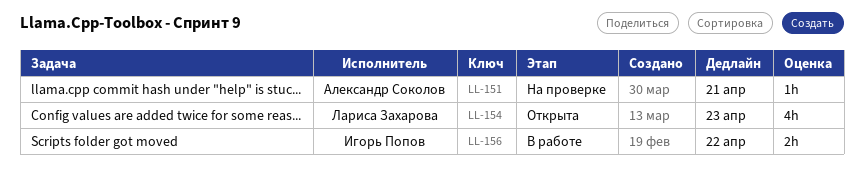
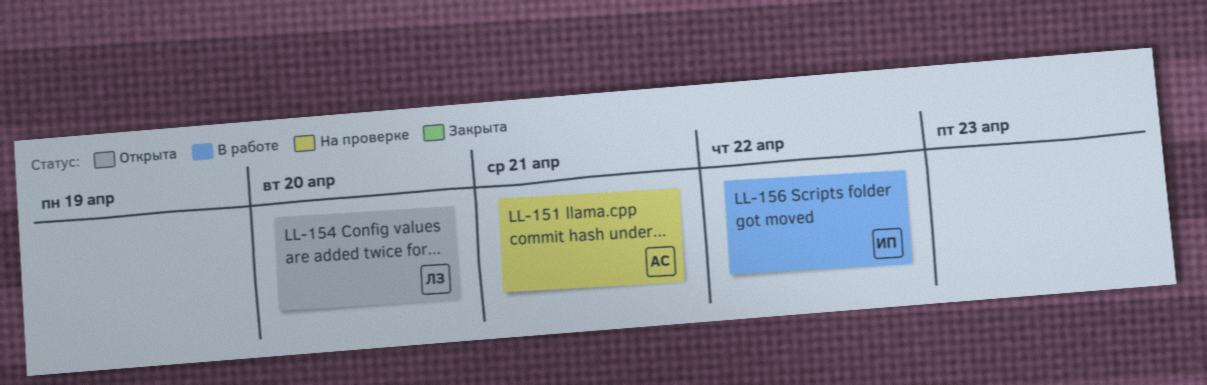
LL-154, due: Apr 23 -> Apr 20

